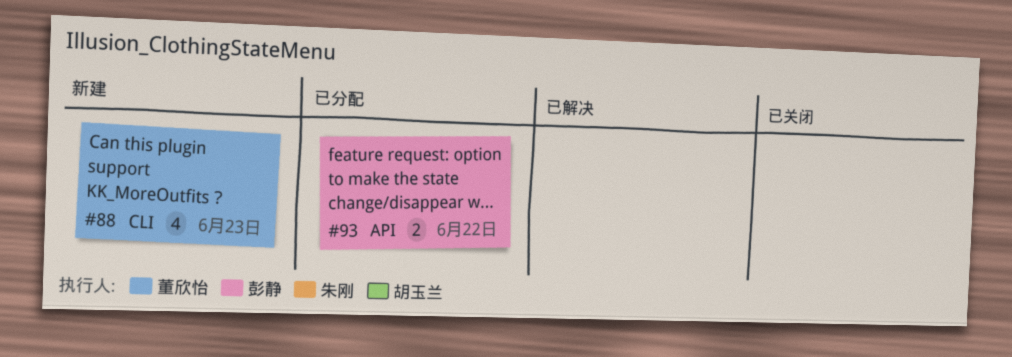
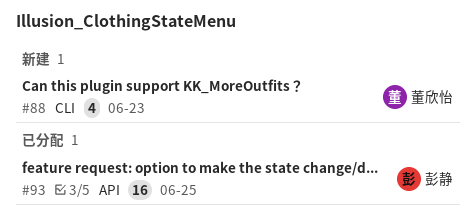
#93, estimate: 2 -> 16
#93, due: Jun 22 -> Jun 25

